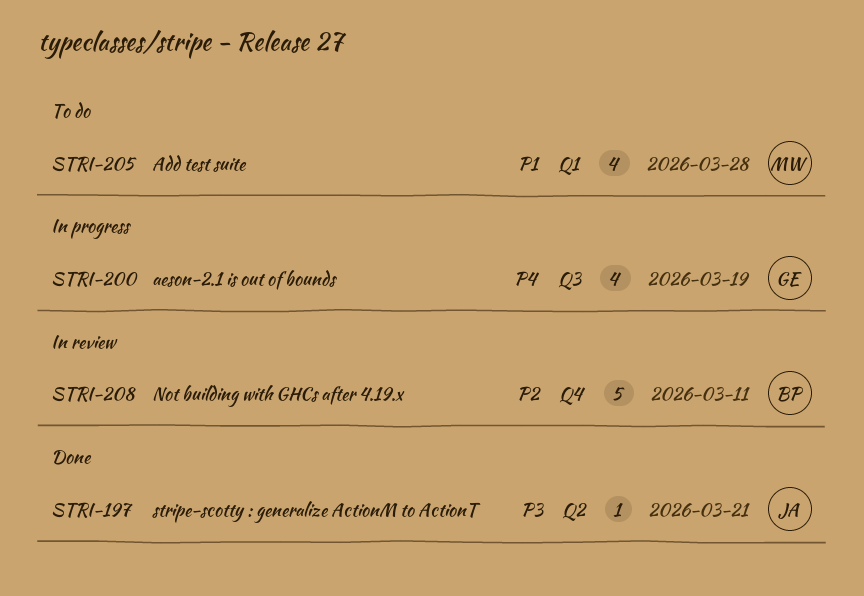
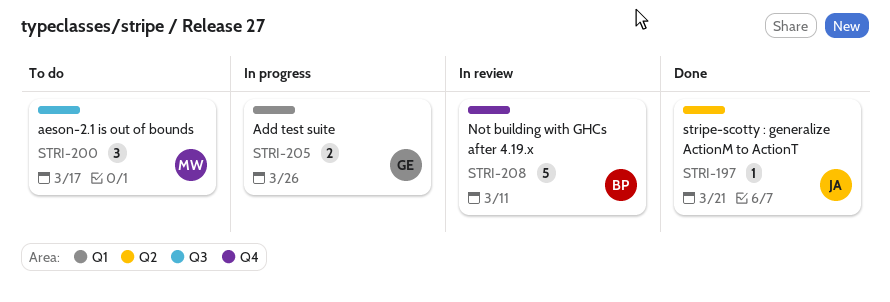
STRI-200, status: In progress -> To do
STRI-200, owner: GE -> MW
STRI-200, estimate: 4 -> 3
STRI-200, due: Mar 19 -> Mar 17
STRI-205, status: To do -> In progress
STRI-205, owner: MW -> GE
STRI-205, estimate: 4 -> 2
STRI-205, due: Mar 28 -> Mar 26

